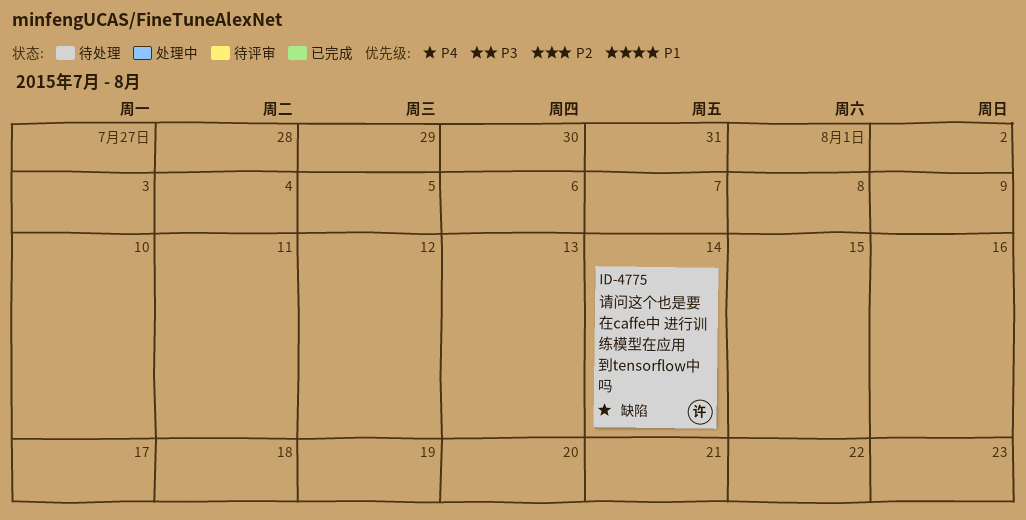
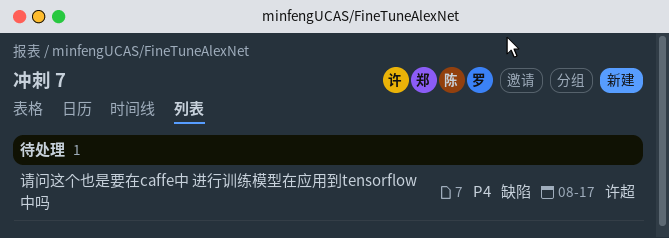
请问这个也是要在caffe中 进行训练模型在应用到tensorflow中吗, due: Aug 14 -> Aug 17

